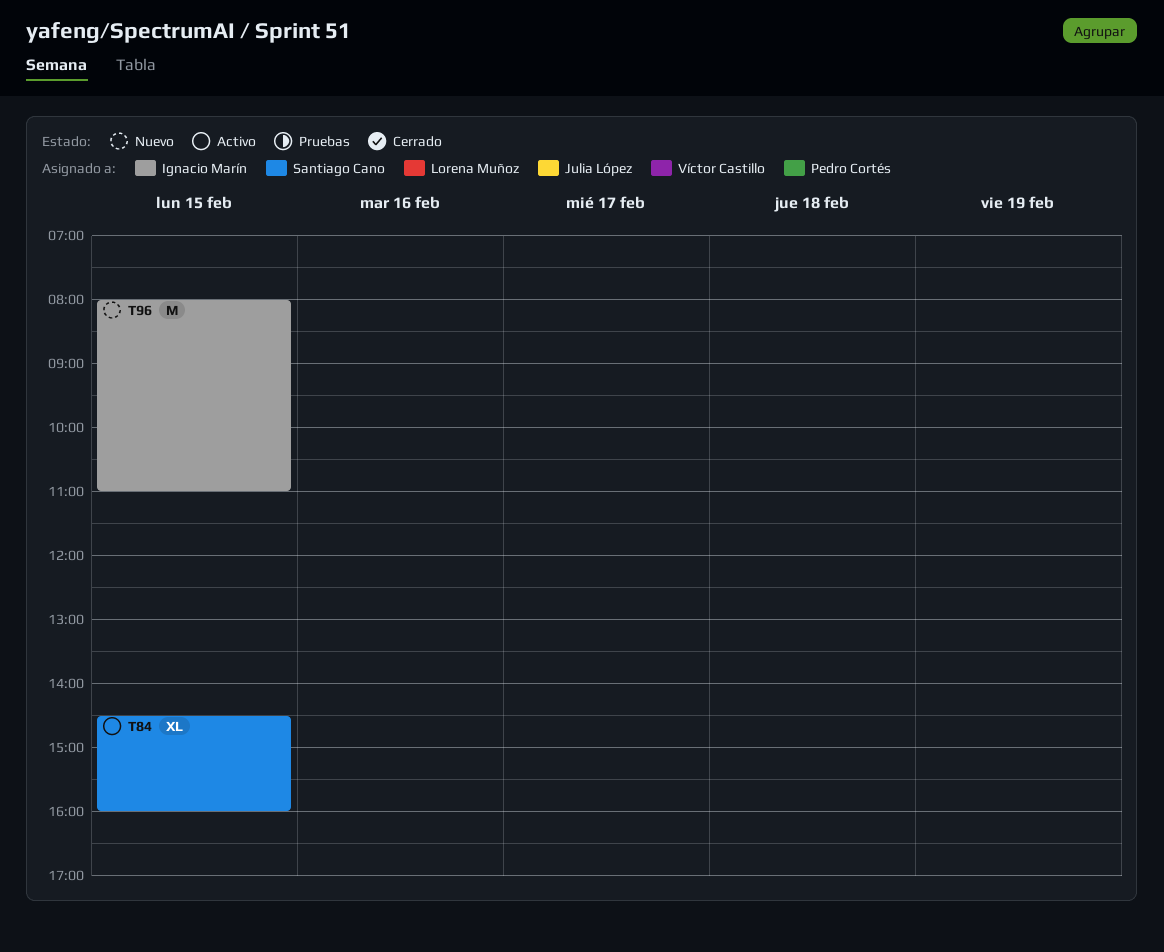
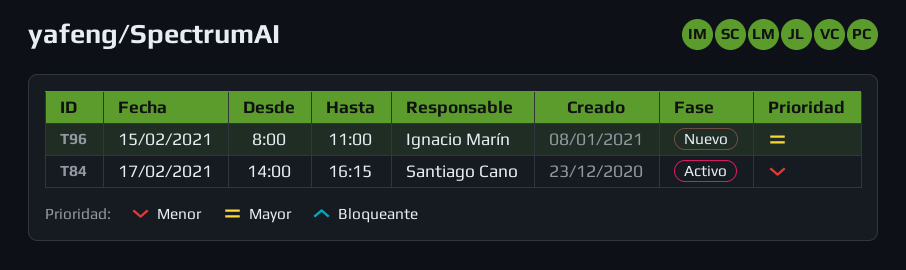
T84, day: Feb 15 -> Feb 17
T84, begins: 14:30 -> 14:00
T84, ends: 16:00 -> 16:15

